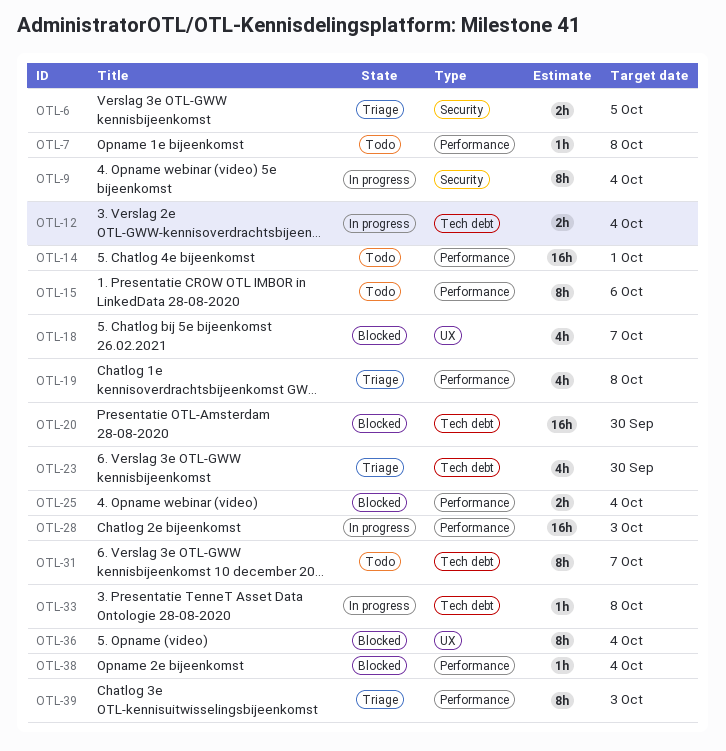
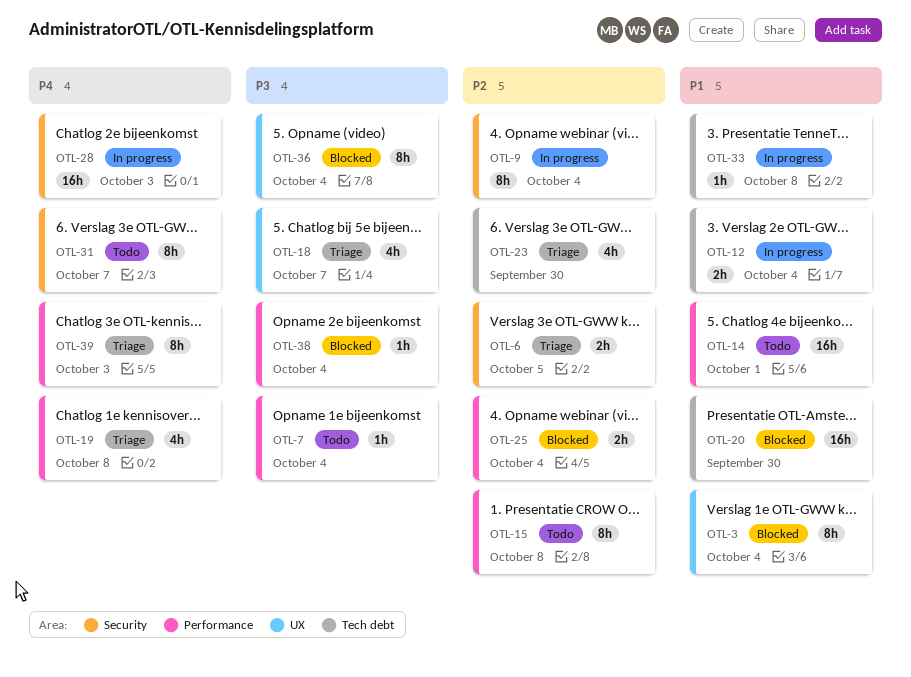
OTL-3: none -> present
OTL-7, due: Oct 8 -> Oct 4
OTL-15, due: Oct 6 -> Oct 8
OTL-18, status: Blocked -> Triage
OTL-28, label: Performance -> Security
OTL-31, label: Tech debt -> Security

